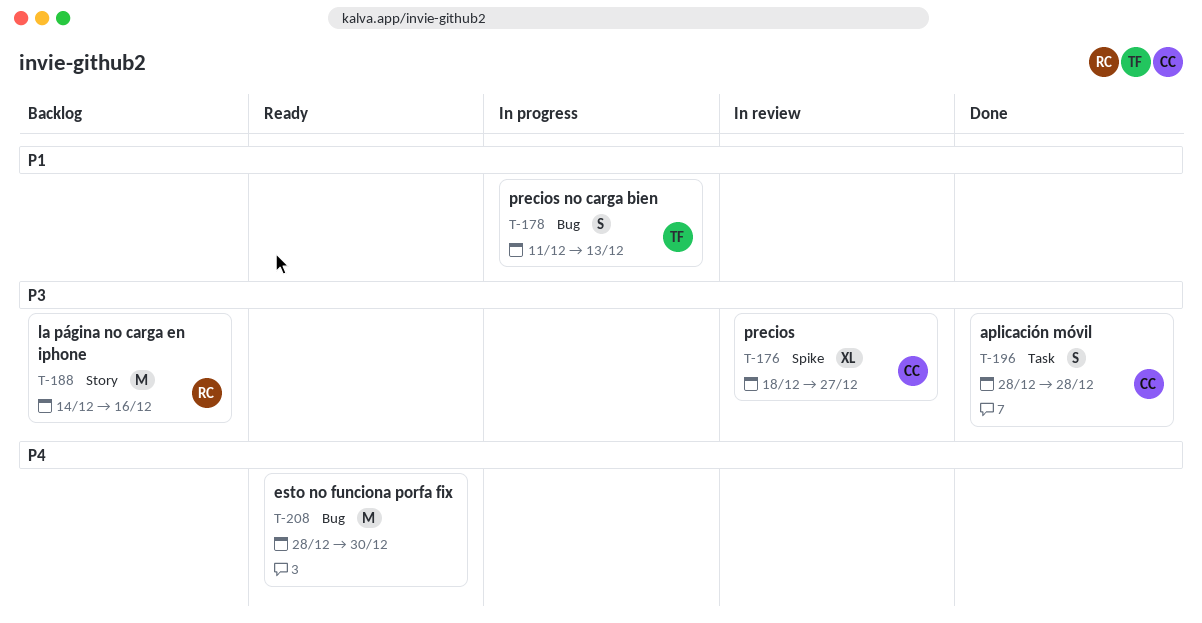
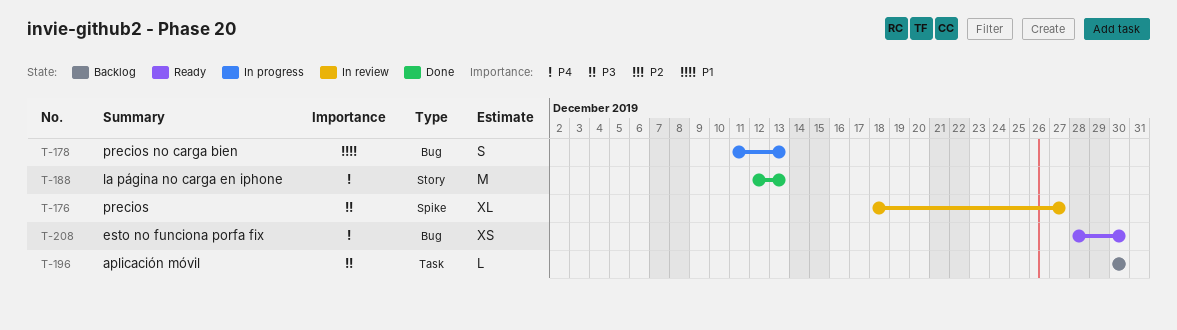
T-188, status: Backlog -> Done
T-188, priority: P3 -> P4
T-188, start: Dec 14 -> Dec 12
T-188, due: Dec 16 -> Dec 13
T-196, status: Done -> Backlog
T-196, estimate: S -> L
T-196, start: Dec 28 -> Dec 30
T-196, due: Dec 28 -> Dec 30
T-208, estimate: M -> XS

